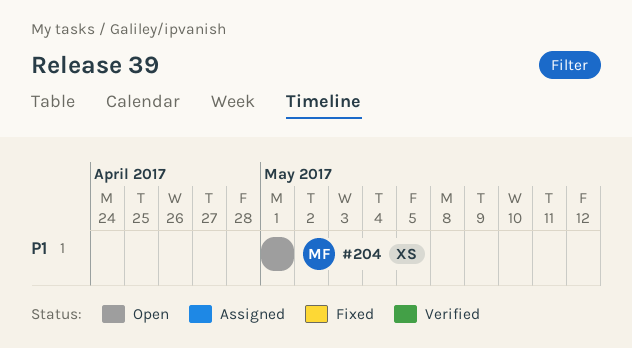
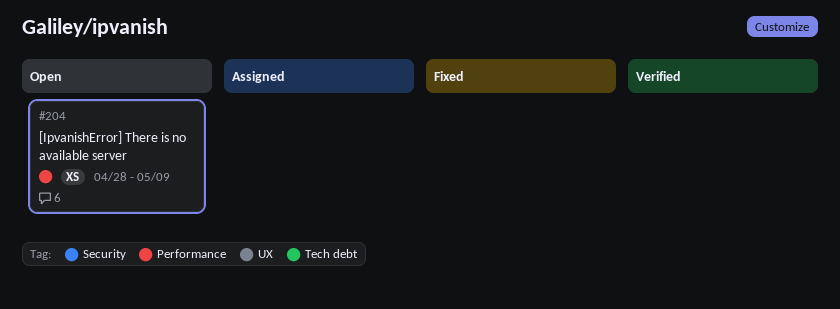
#204, start: May 1 -> Apr 28
#204, due: May 1 -> May 9

